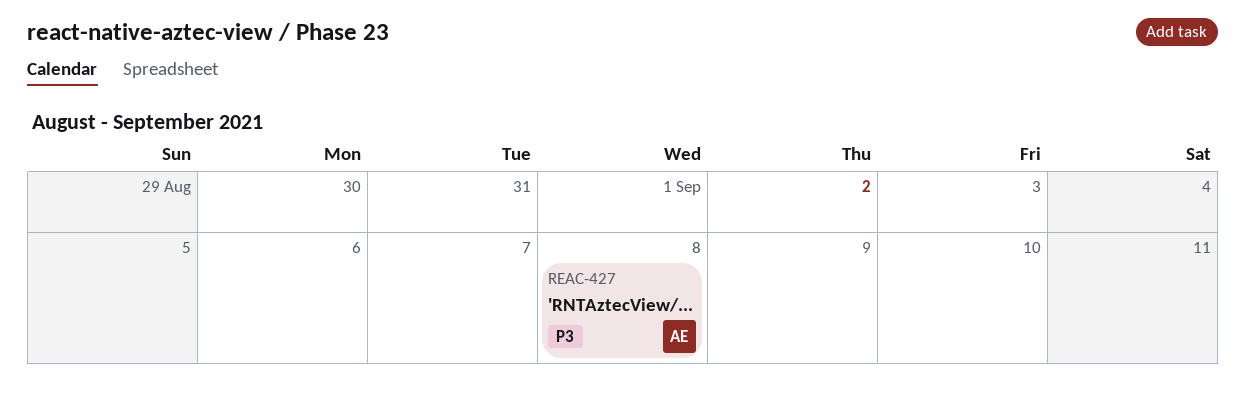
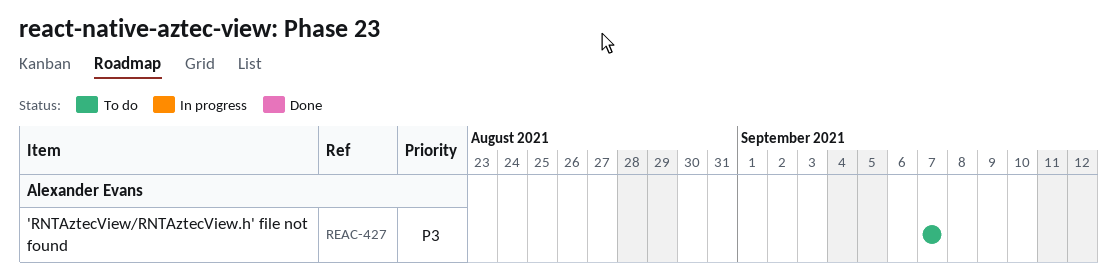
REAC-427, due: Sep 8 -> Sep 7

